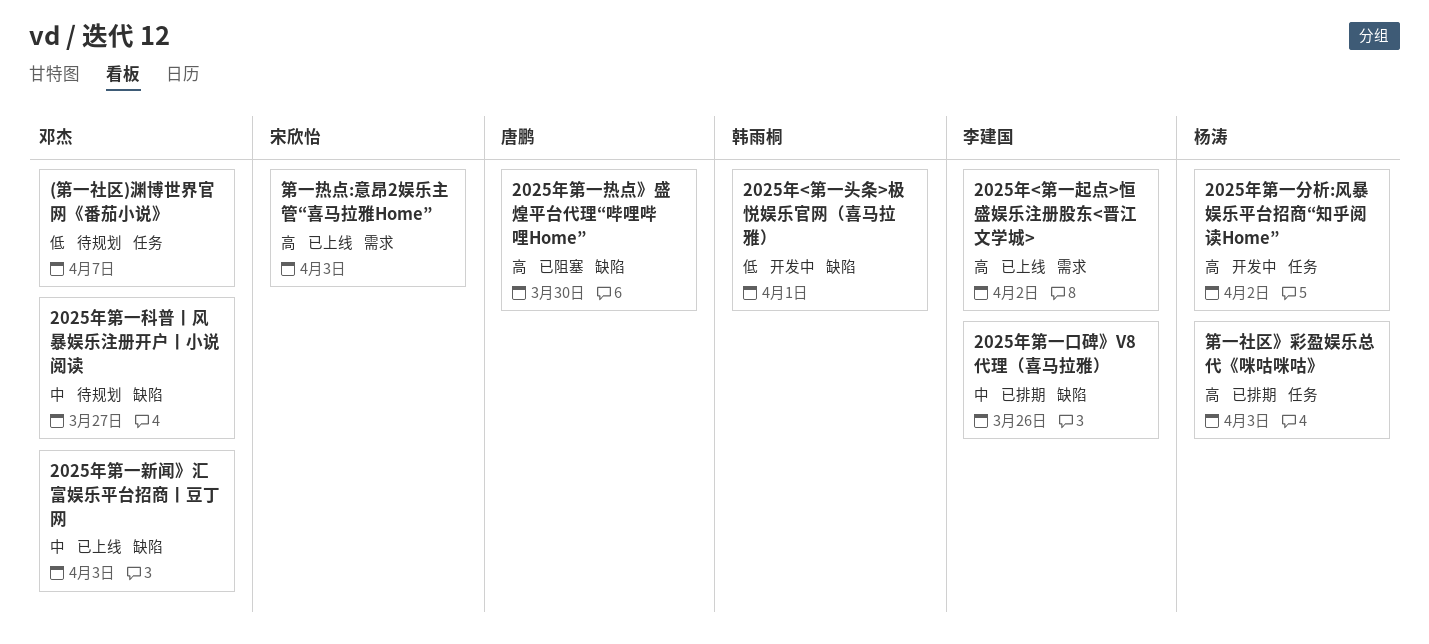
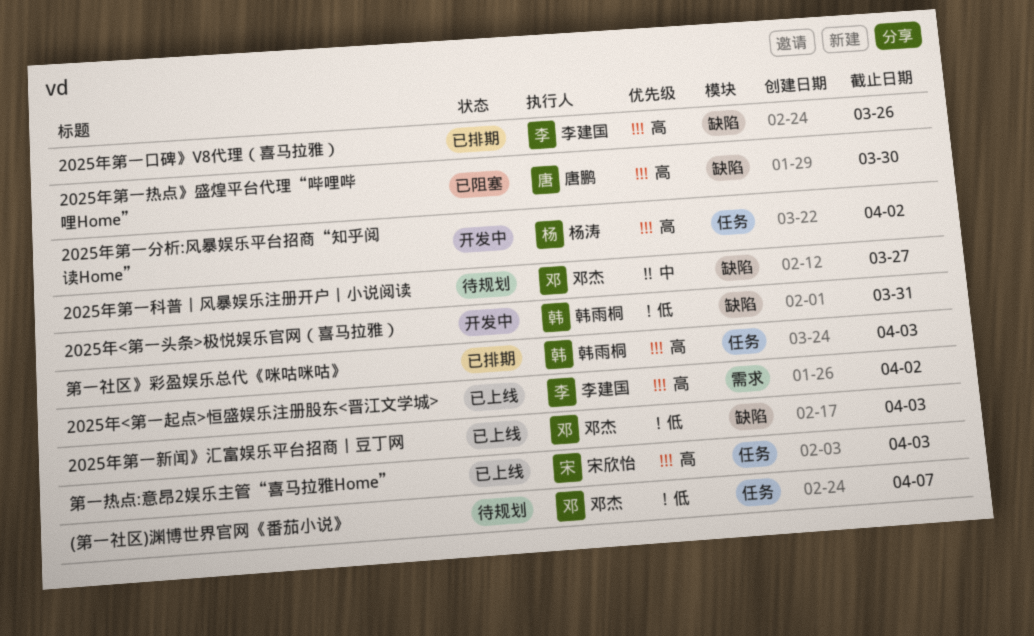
2025年<第一头条>极悦娱乐官网（喜马拉雅）, due: Apr 1 -> Mar 31
2025年第一口碑》V8代理（喜马拉雅）, priority: 中 -> 高
2025年第一新闻》汇富娱乐平台招商丨豆丁网, priority: 中 -> 低
第一热点:意昂2娱乐主管“喜马拉雅Home”, label: 需求 -> 任务
第一社区》彩盈娱乐总代《咪咕咪咕》, owner: 杨涛 -> 韩雨桐

